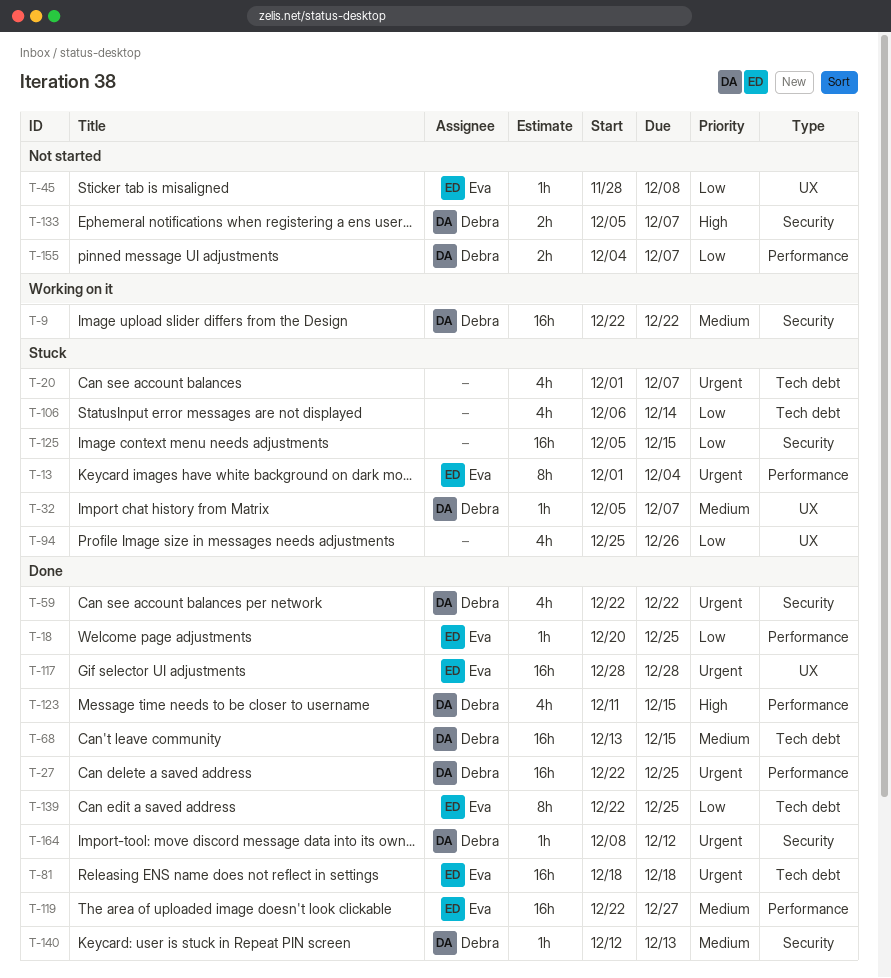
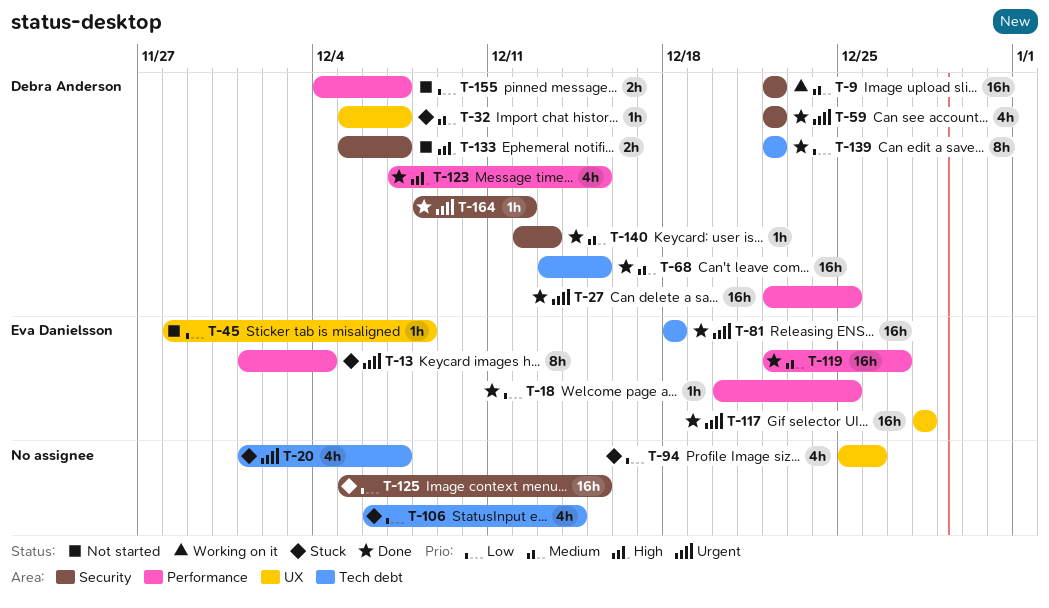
T-123, start: Dec 11 -> Dec 7
T-139, owner: Eva Danielsson -> Debra Anderson
T-139, due: Dec 25 -> Dec 22

